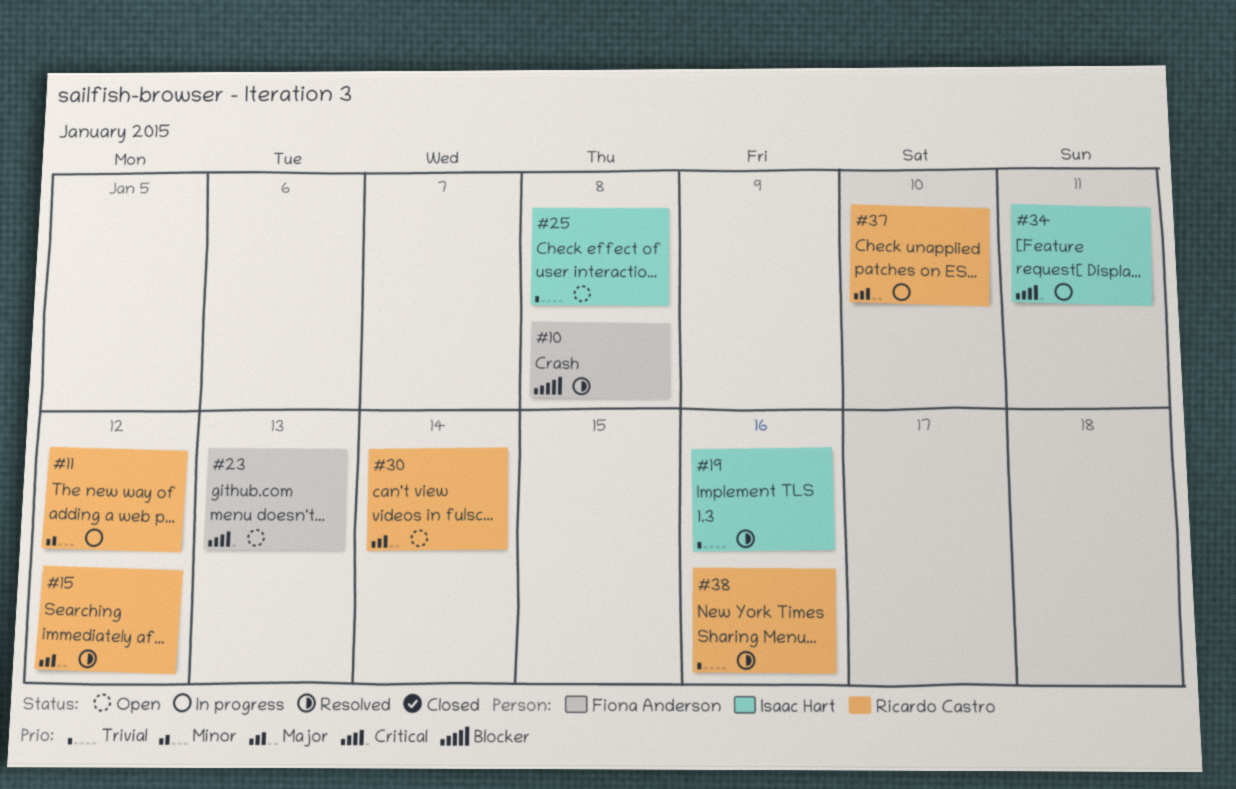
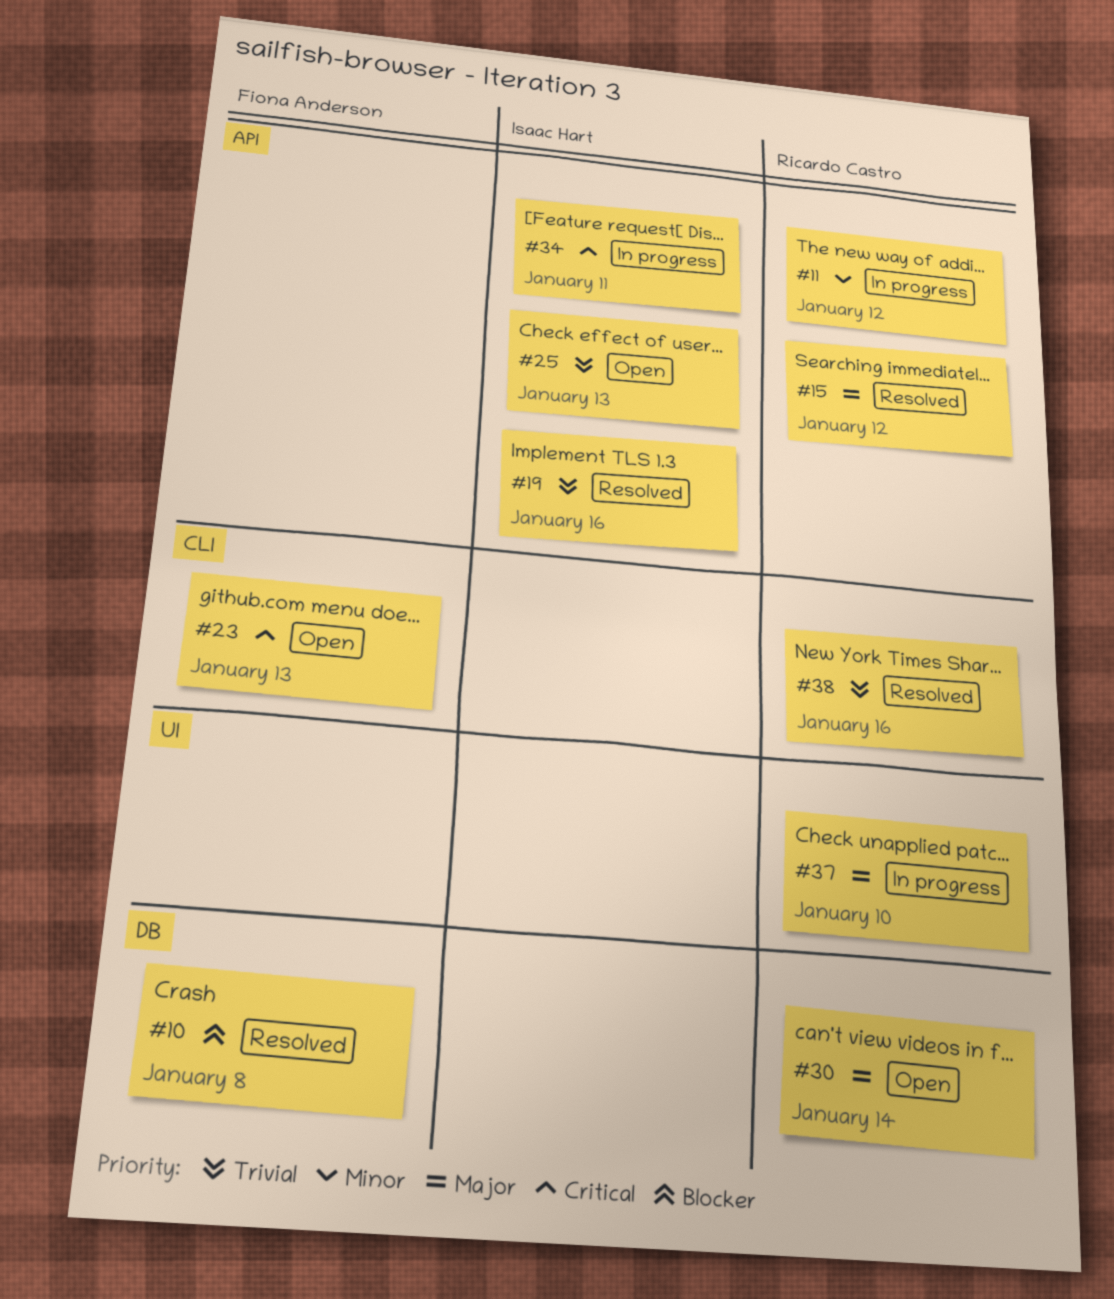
#25, due: Jan 8 -> Jan 13

